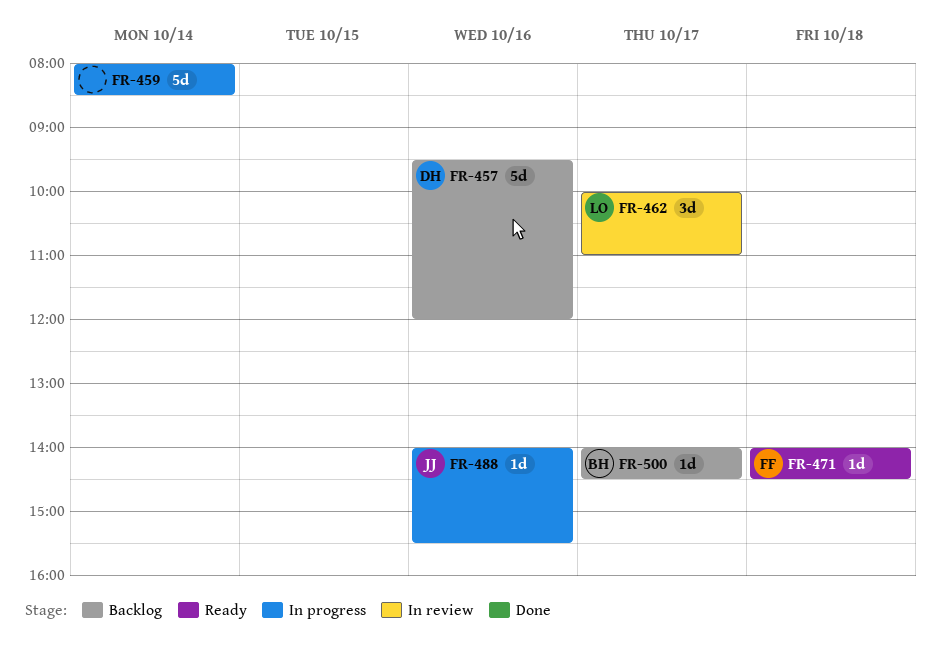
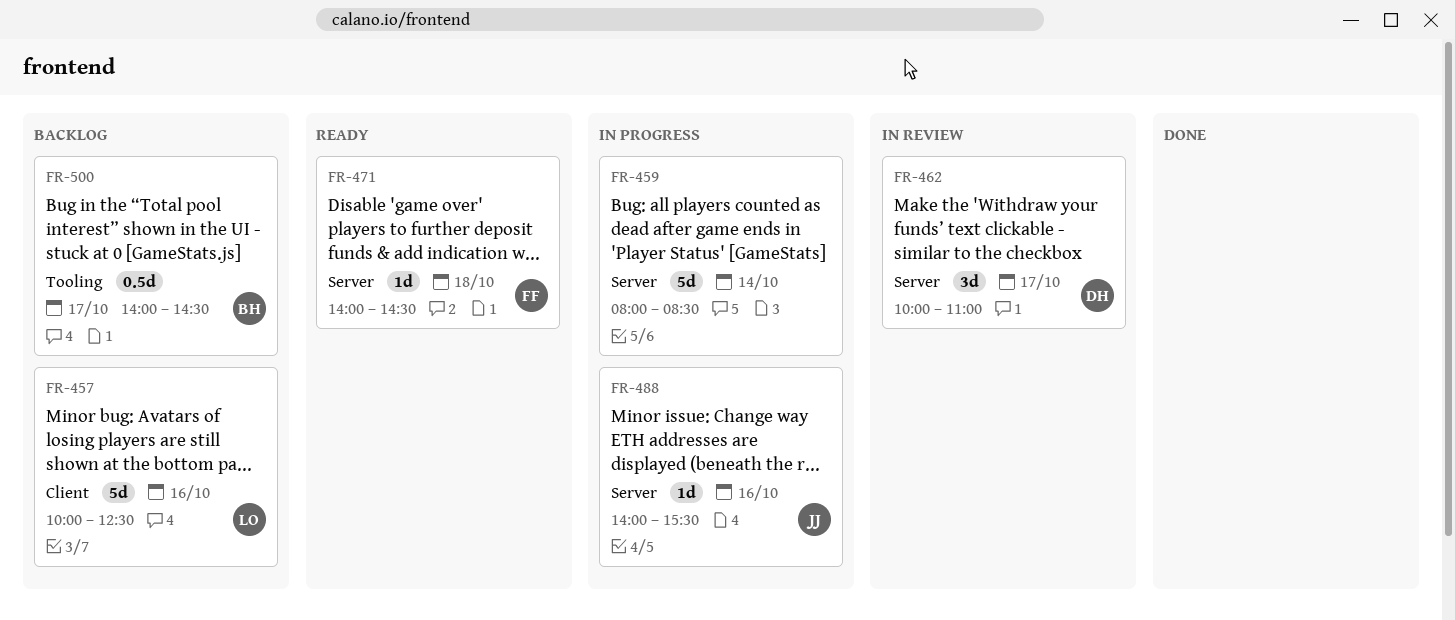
FR-457, owner: DH -> LO
FR-457, begins: 09:30 -> 10:00
FR-457, ends: 12:00 -> 12:30
FR-462, owner: LO -> DH
FR-500, estimate: 1d -> 0.5d

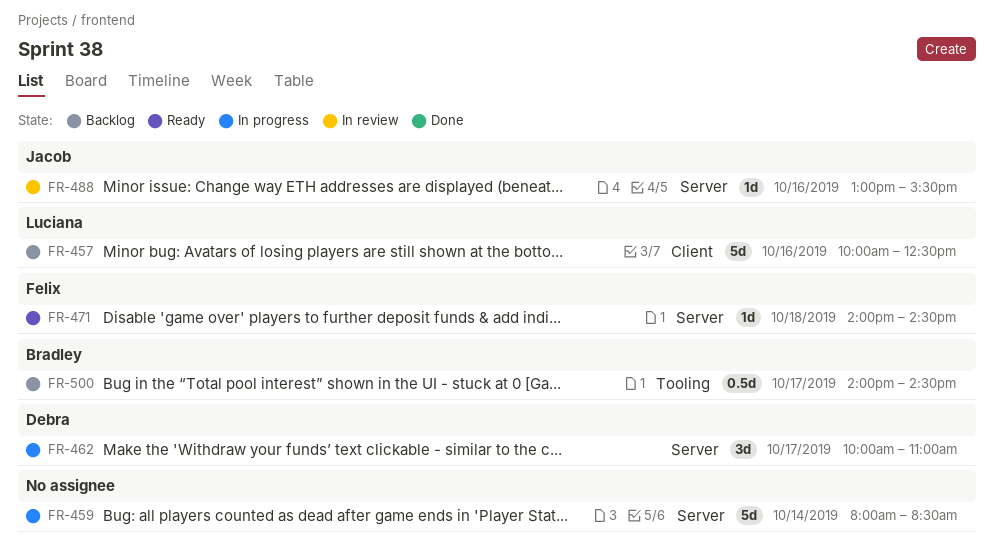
FR-462, status: In review -> In progress
FR-488, status: In progress -> In review
FR-488, begins: 14:00 -> 13:00

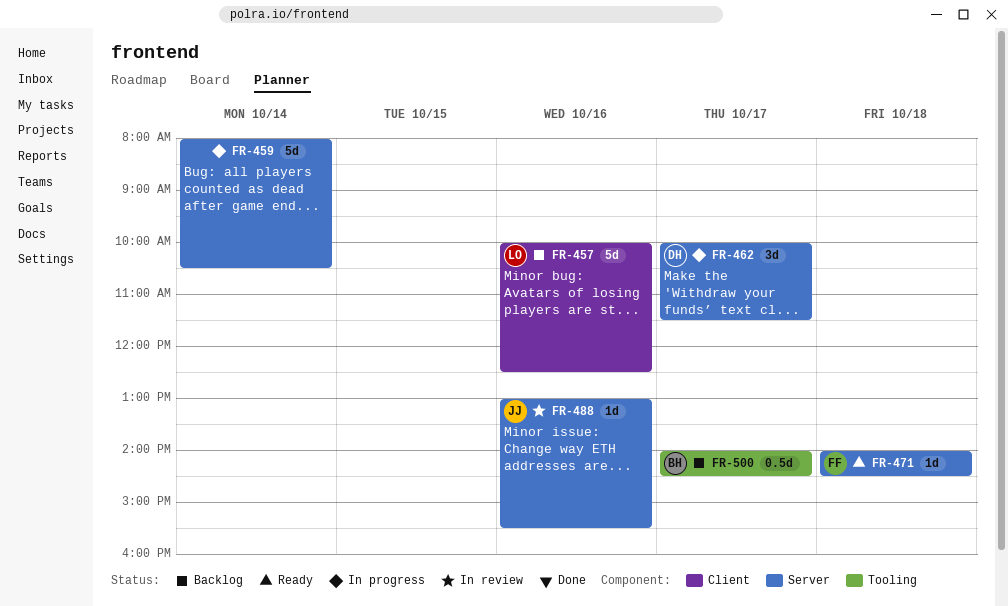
FR-459, ends: 08:30 -> 10:30
FR-462, ends: 11:00 -> 11:30

